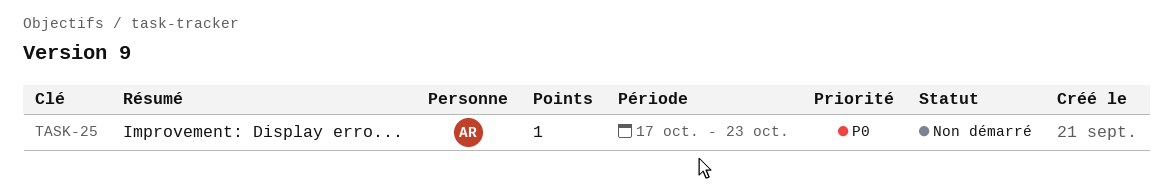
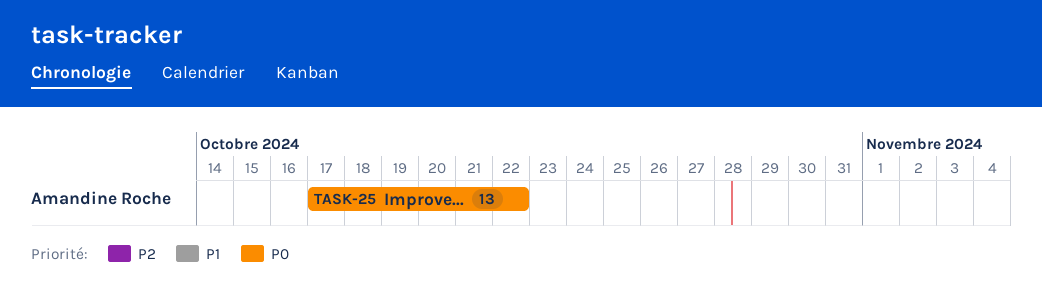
TASK-25, estimate: 1 -> 13
TASK-25, due: Oct 23 -> Oct 22

